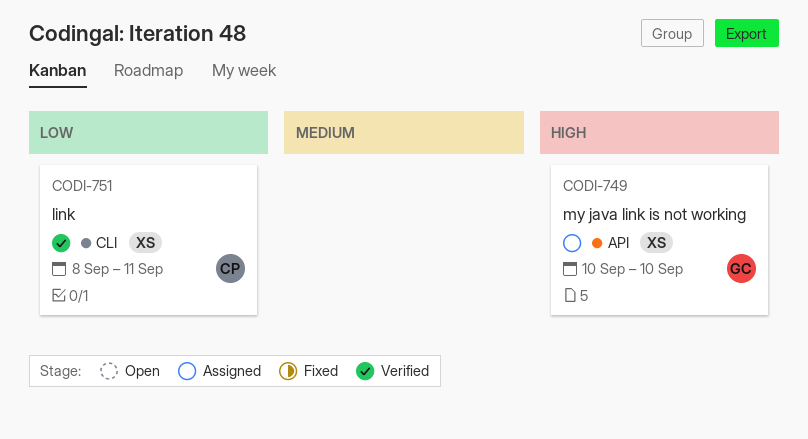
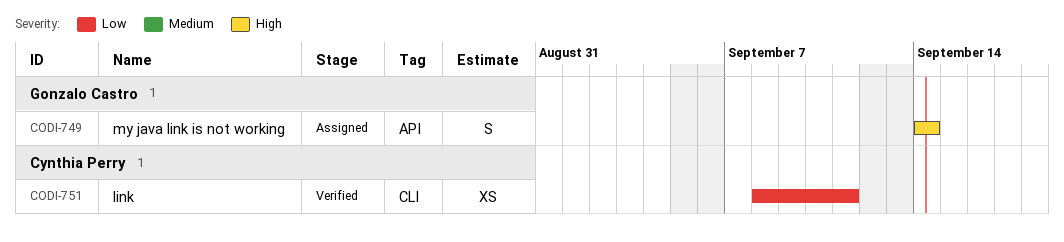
CODI-749, estimate: XS -> S
CODI-749, start: Sep 10 -> Sep 14
CODI-749, due: Sep 10 -> Sep 14

